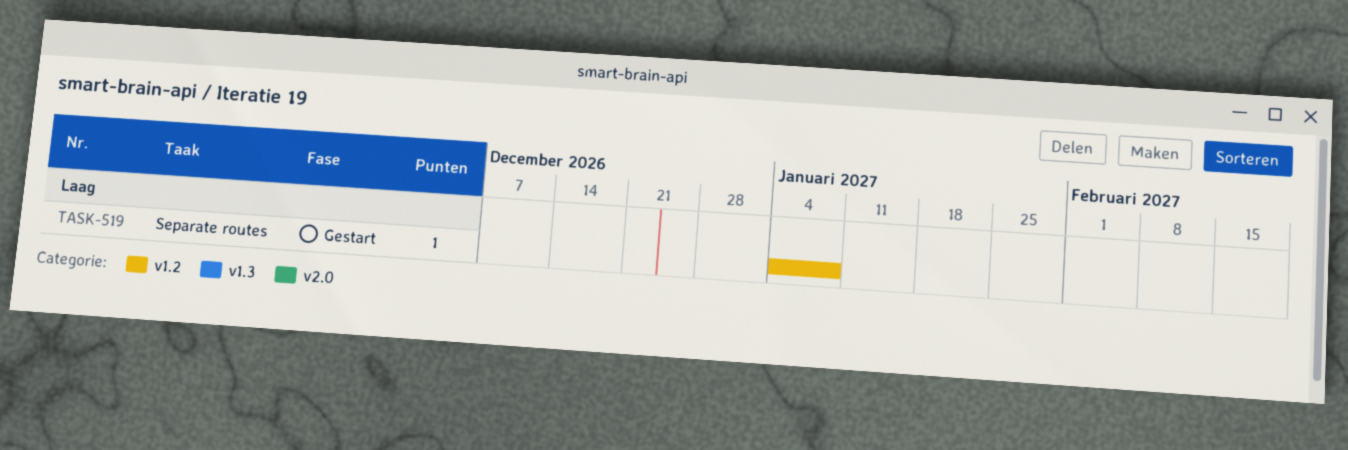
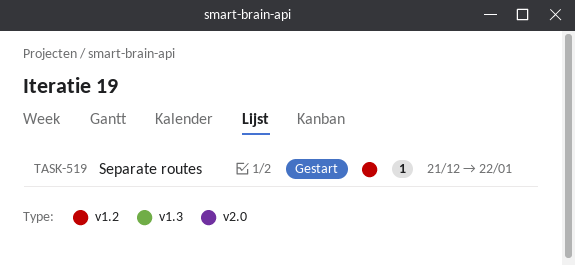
TASK-519, start: Jan 4 -> Dec 21
TASK-519, due: Jan 8 -> Jan 22

